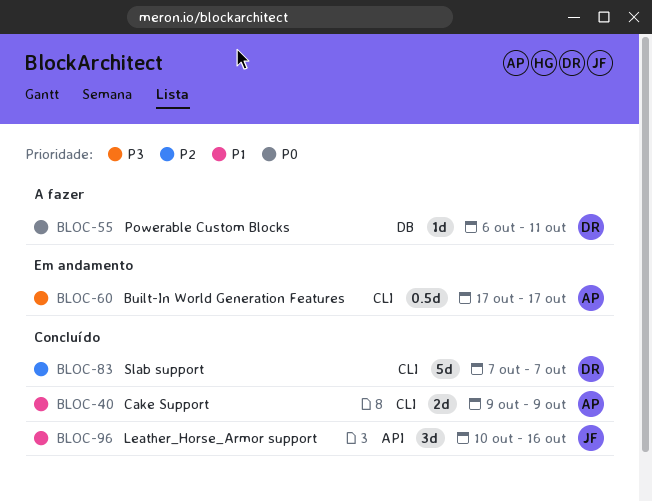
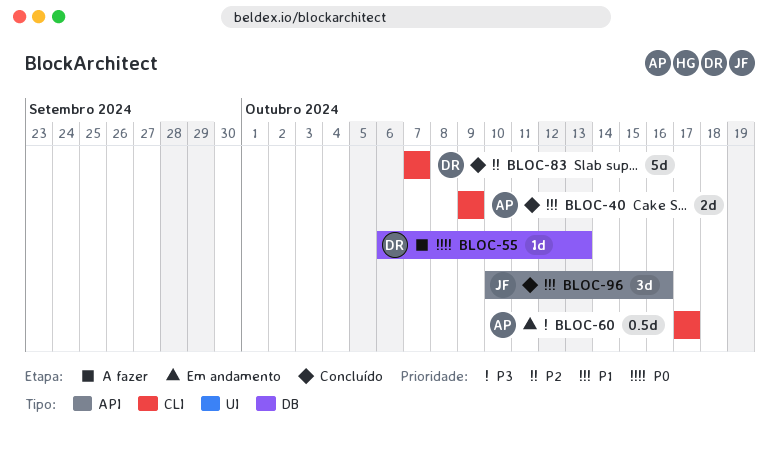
BLOC-55, due: Oct 11 -> Oct 13

